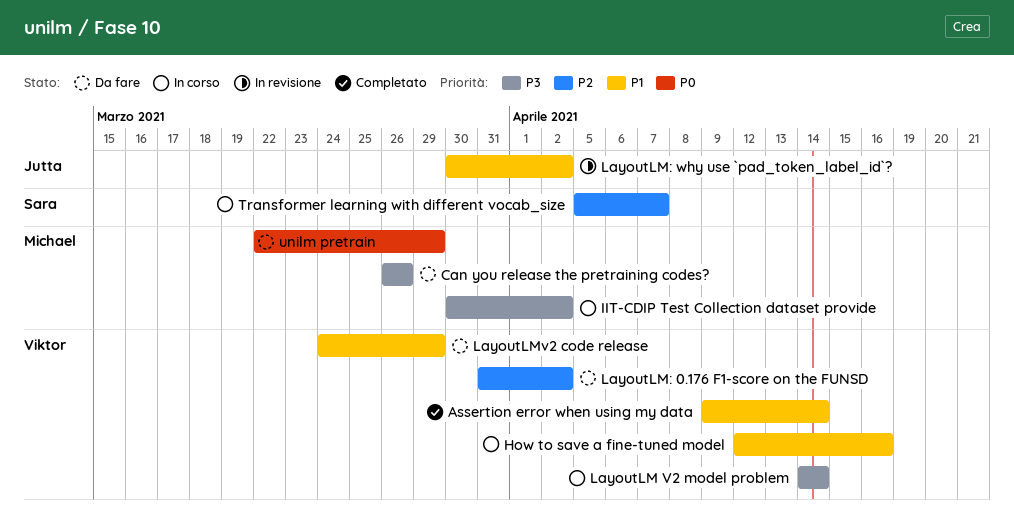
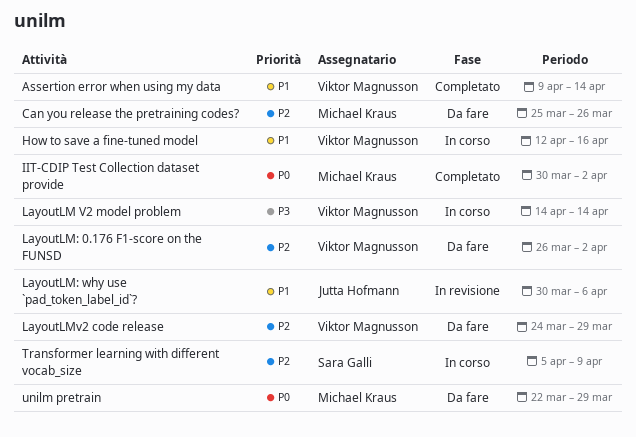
Can you release the pretraining codes?, priority: P3 -> P2
Can you release the pretraining codes?, start: Mar 26 -> Mar 25
IIT-CDIP Test Collection dataset provide, status: In corso -> Completato
IIT-CDIP Test Collection dataset provide, priority: P3 -> P0
LayoutLM: 0.176 F1-score on the FUNSD, start: Mar 31 -> Mar 26
LayoutLM: why use `pad_token_label_id`?, due: Apr 2 -> Apr 6
LayoutLMv2 code release, priority: P1 -> P2
Transformer learning with different vocab_size, due: Apr 7 -> Apr 9

